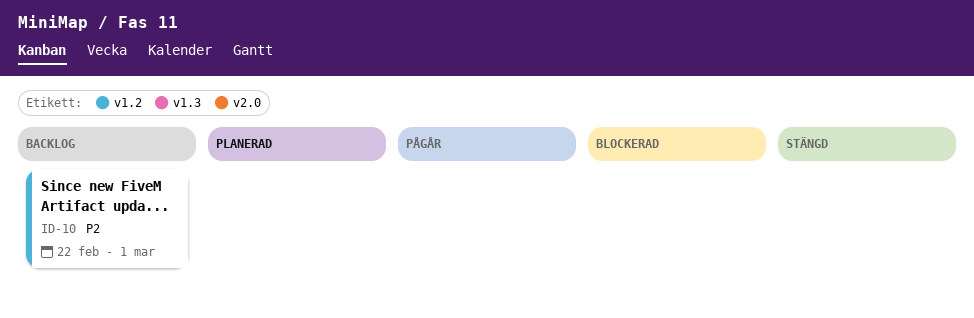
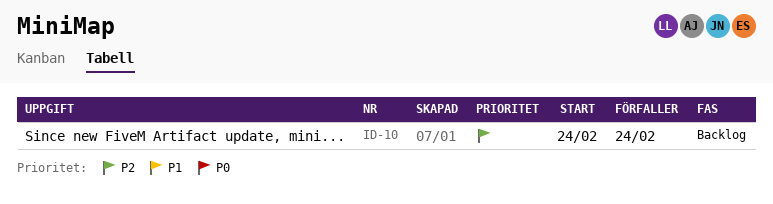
ID-10, start: Feb 22 -> Feb 24
ID-10, due: Mar 1 -> Feb 24

